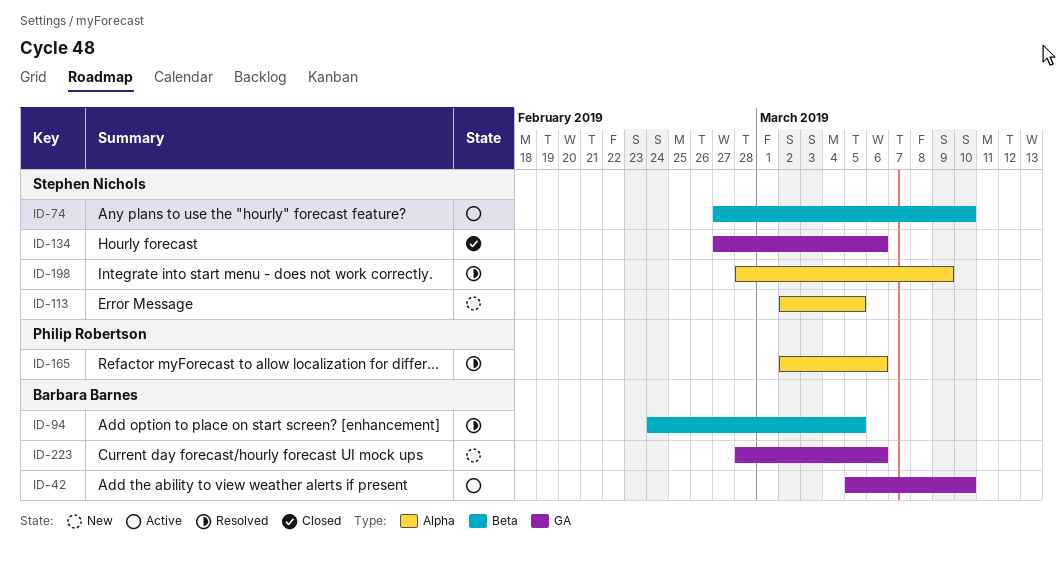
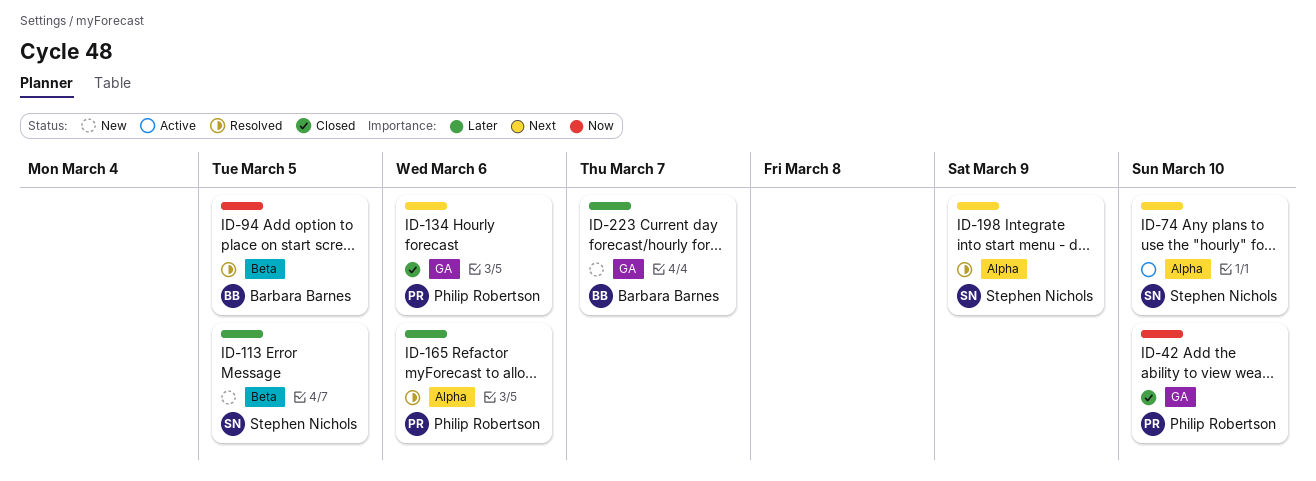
ID-42, status: Active -> Closed
ID-42, owner: Barbara Barnes -> Philip Robertson
ID-74, label: Beta -> Alpha
ID-113, label: Alpha -> Beta
ID-134, owner: Stephen Nichols -> Philip Robertson
ID-223, due: Mar 6 -> Mar 7

